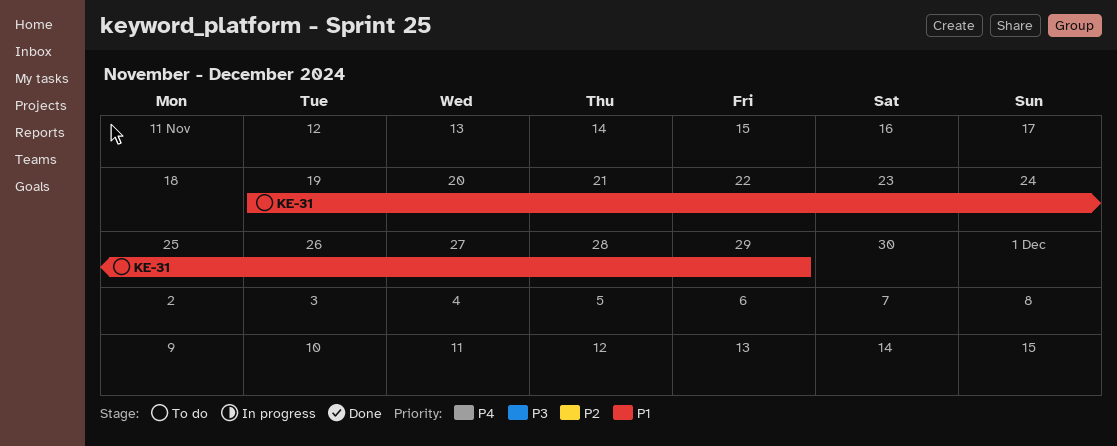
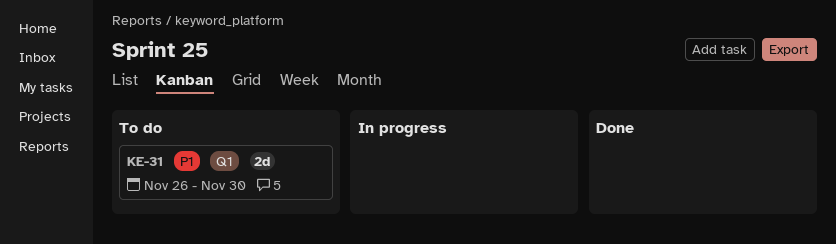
KE-31, start: Nov 19 -> Nov 26
KE-31, due: Nov 29 -> Nov 30

